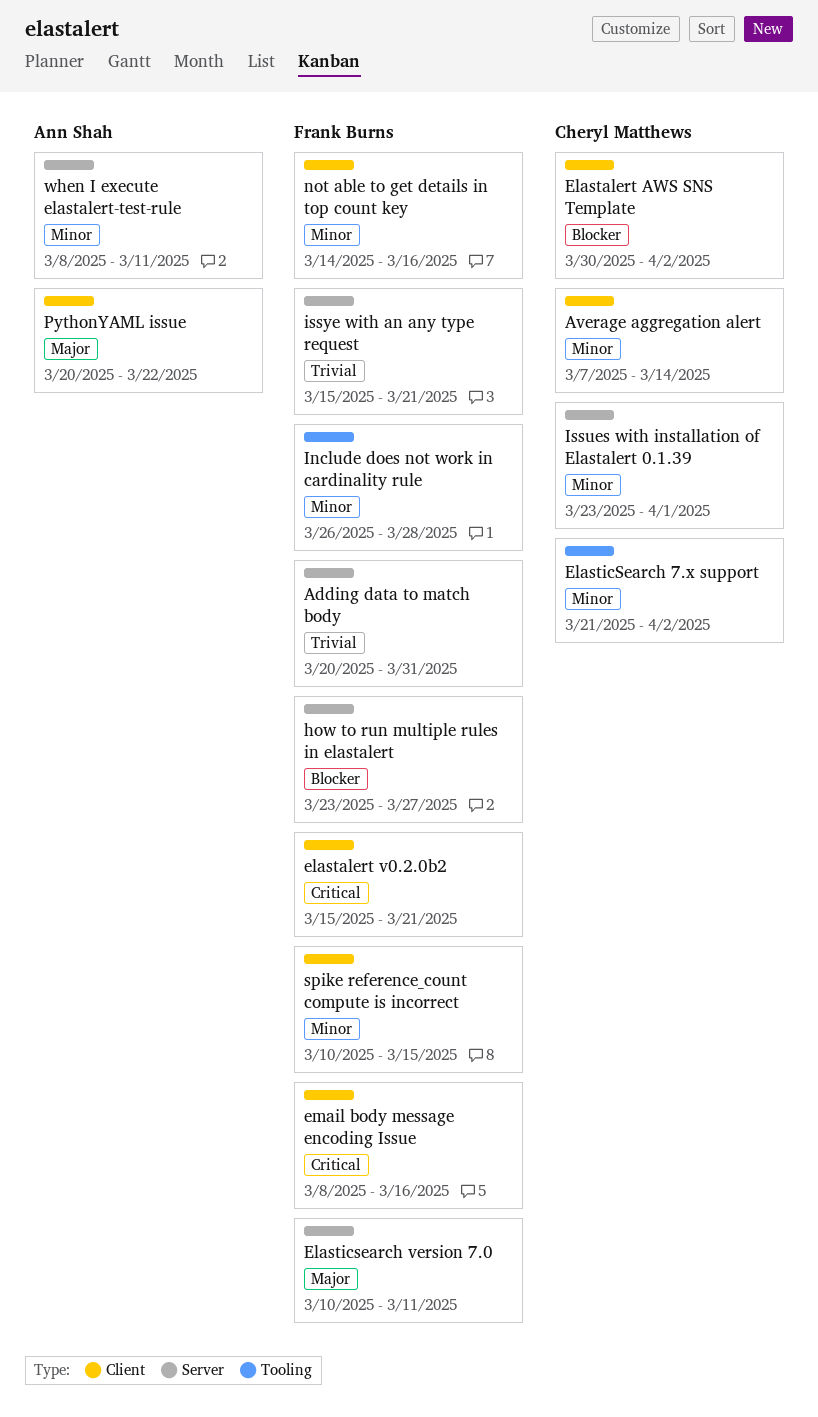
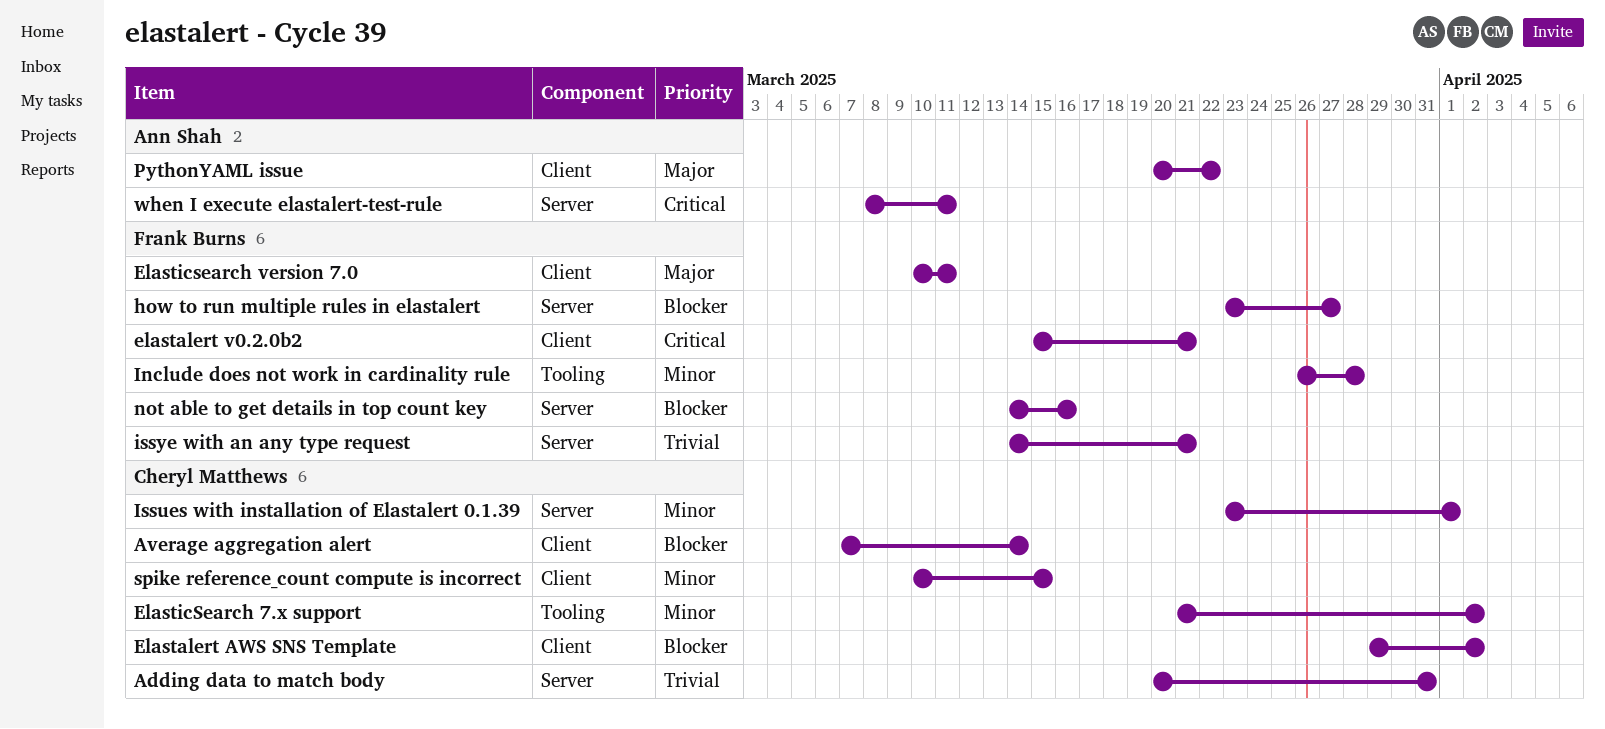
Adding data to match body, owner: Frank Burns -> Cheryl Matthews
Average aggregation alert, priority: Minor -> Blocker
Elastalert AWS SNS Template, start: Mar 30 -> Mar 29
Elasticsearch version 7.0, label: Server -> Client
email body message encoding Issue: present -> none
issye with an any type request, start: Mar 15 -> Mar 14
not able to get details in top count key, priority: Minor -> Blocker
not able to get details in top count key, label: Client -> Server
spike reference_count compute is incorrect, owner: Frank Burns -> Cheryl Matthews
when I execute elastalert-test-rule, priority: Minor -> Critical

